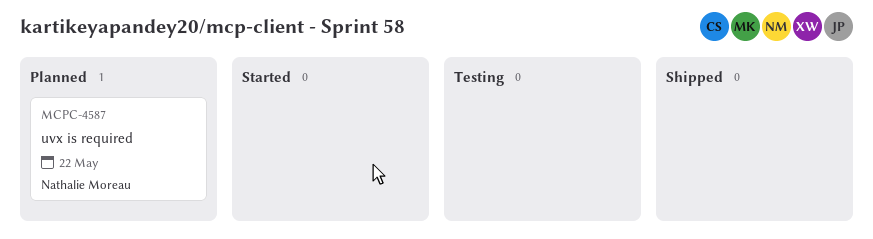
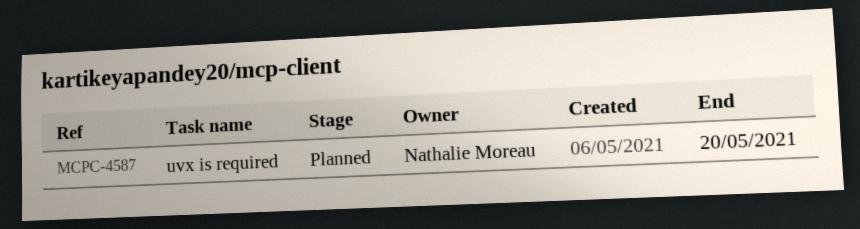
MCPC-4587, due: May 22 -> May 20

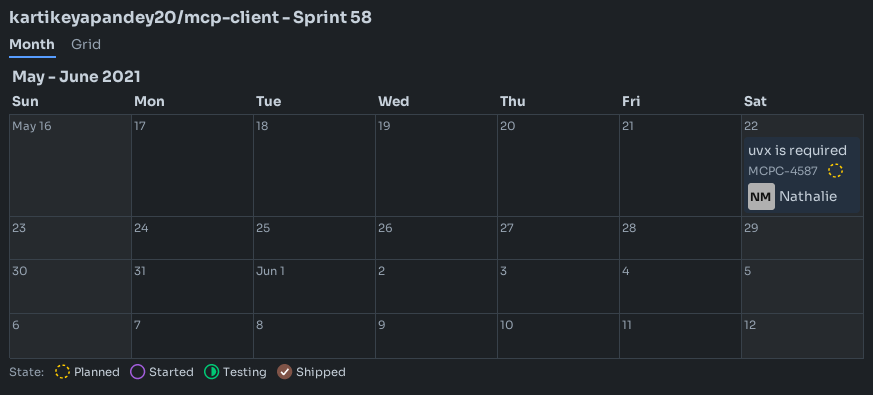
MCPC-4587, due: May 20 -> May 22

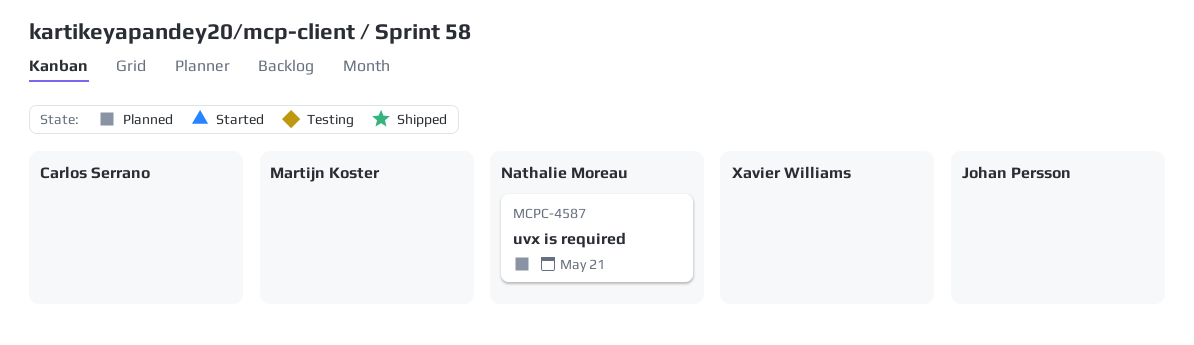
MCPC-4587, due: May 22 -> May 21

